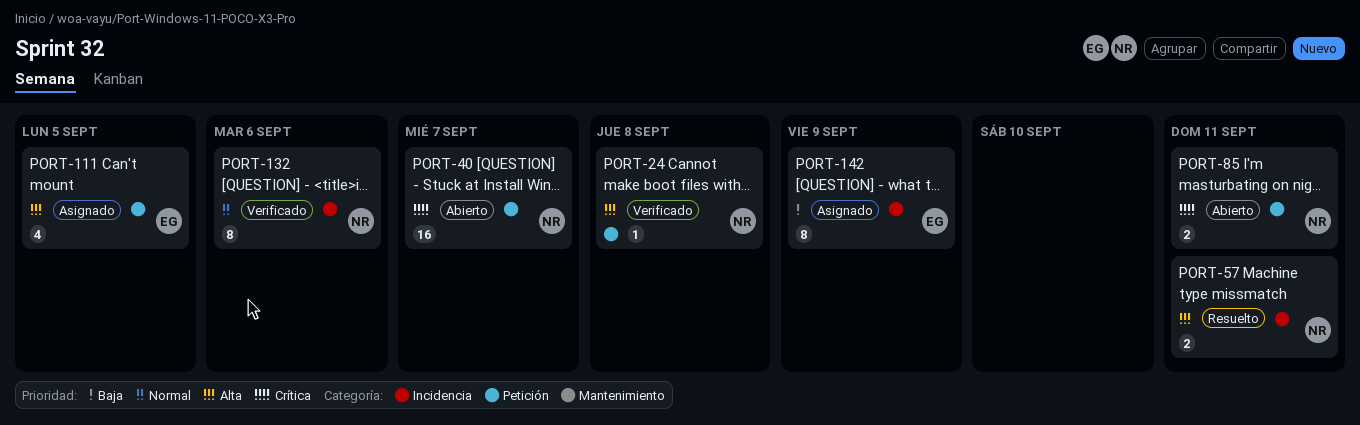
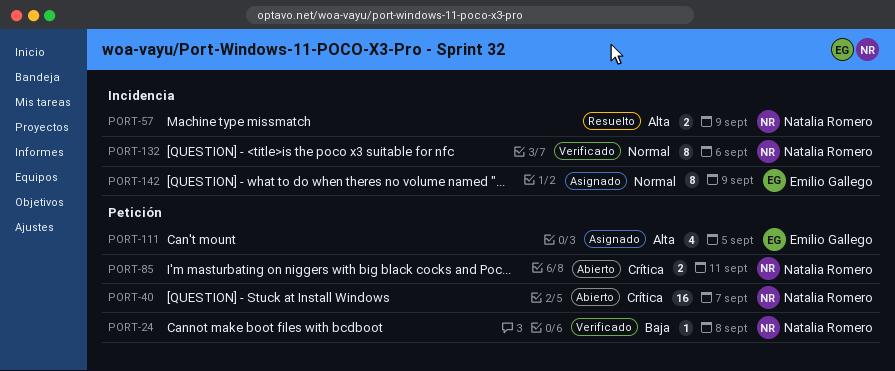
PORT-24, priority: Alta -> Baja
PORT-57, due: Sep 11 -> Sep 9
PORT-142, priority: Baja -> Normal

